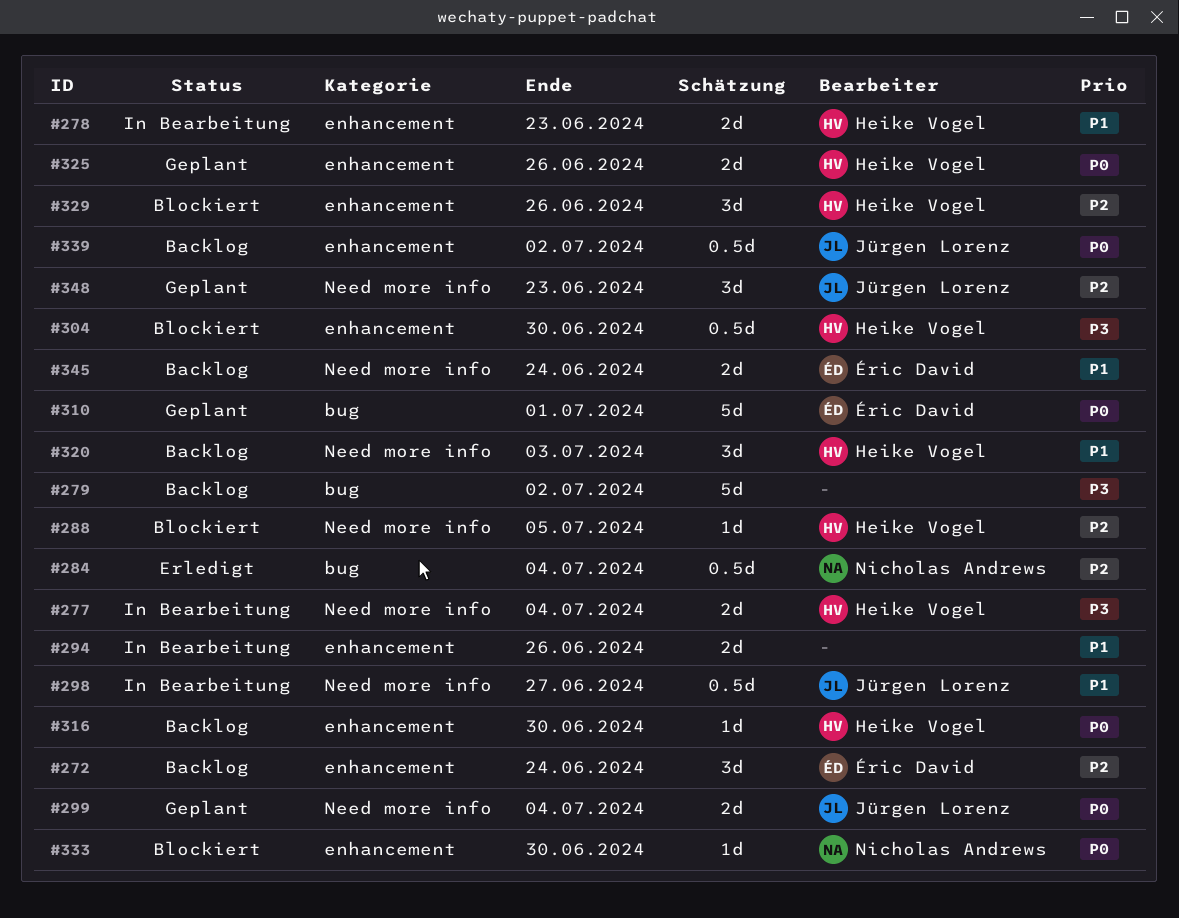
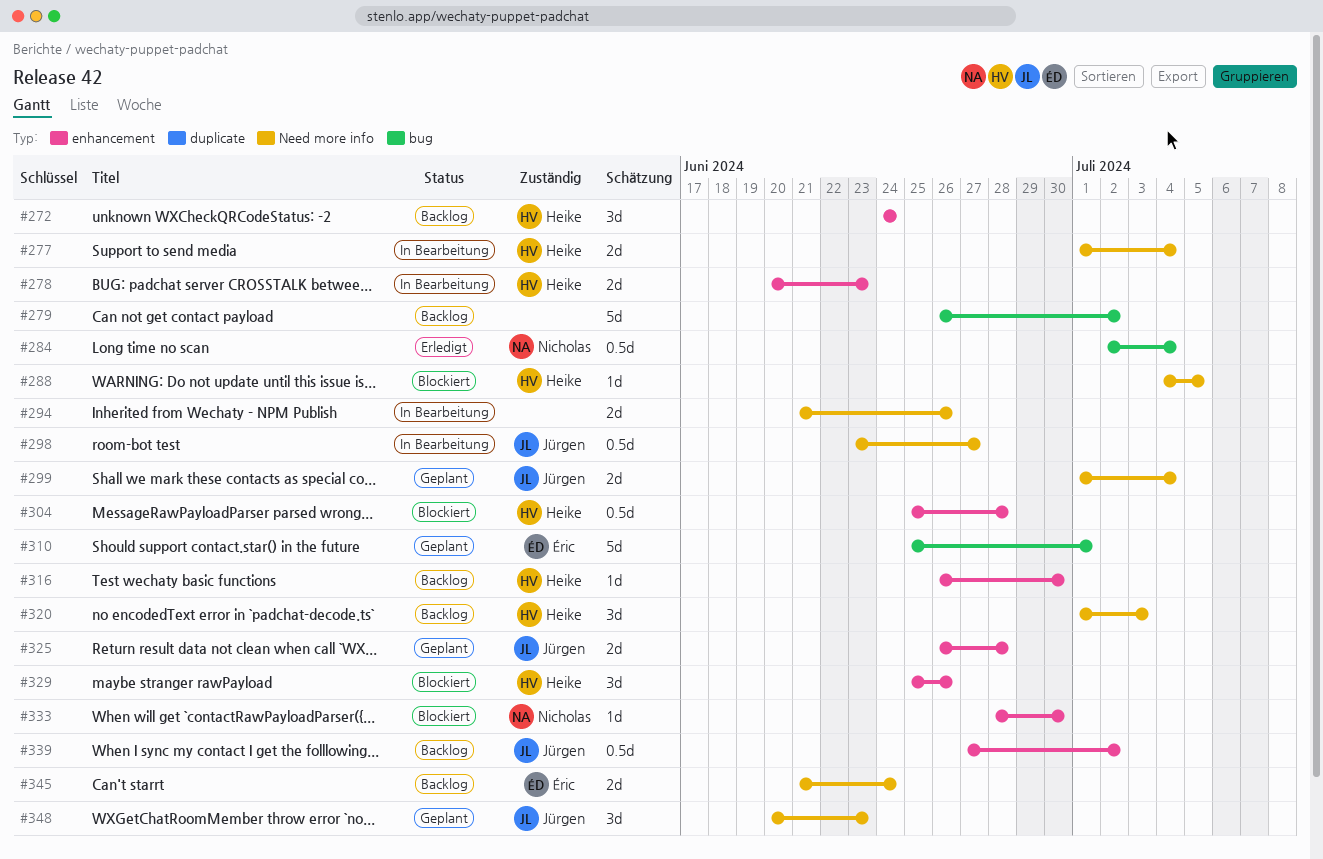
#272, owner: Éric David -> Heike Vogel
#294, label: enhancement -> Need more info
#304, due: Jun 30 -> Jun 28
#325, owner: Heike Vogel -> Jürgen Lorenz
#325, due: Jun 26 -> Jun 28

